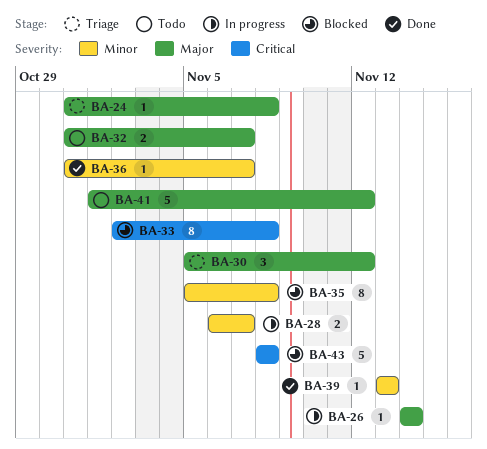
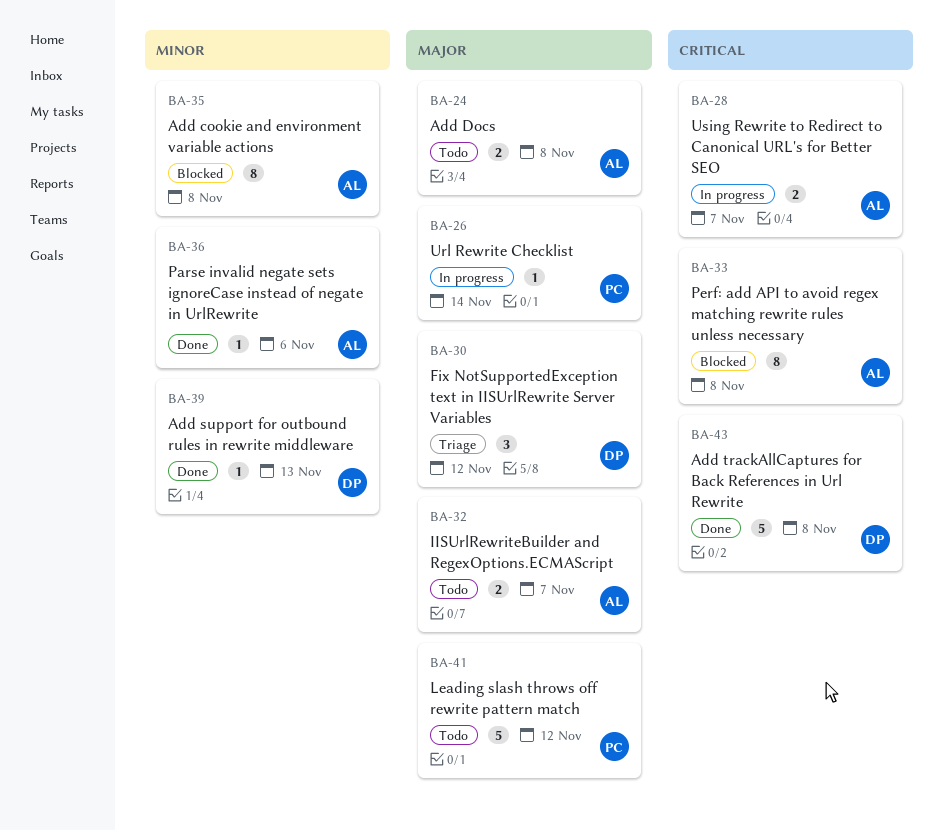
BA-24, status: Triage -> Todo
BA-24, estimate: 1 -> 2
BA-28, priority: Minor -> Critical
BA-36, due: Nov 7 -> Nov 6
BA-43, status: Blocked -> Done

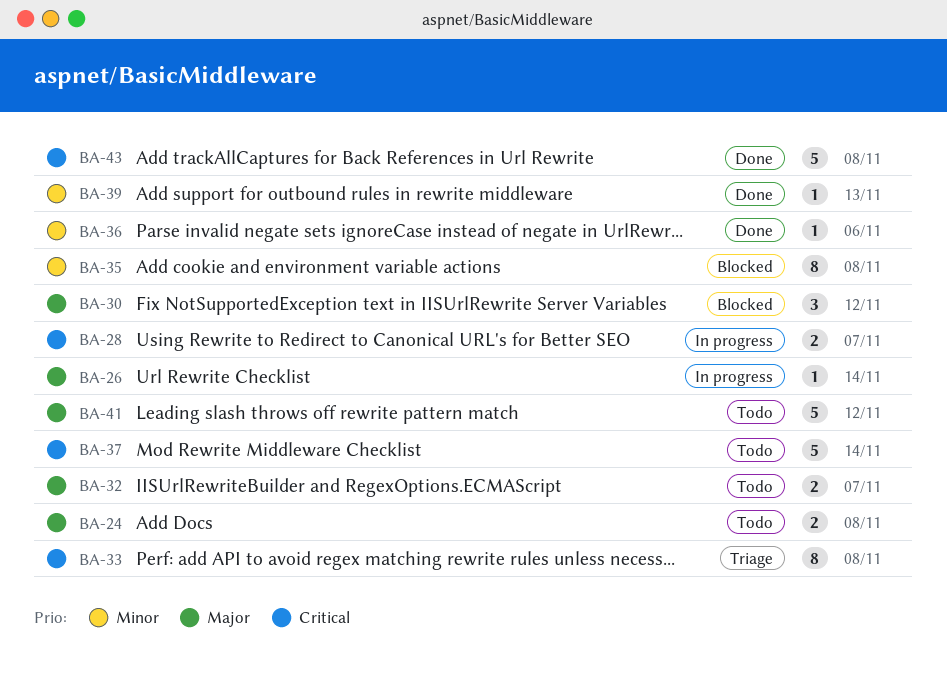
BA-30, status: Triage -> Blocked
BA-33, status: Blocked -> Triage
BA-37: none -> present

